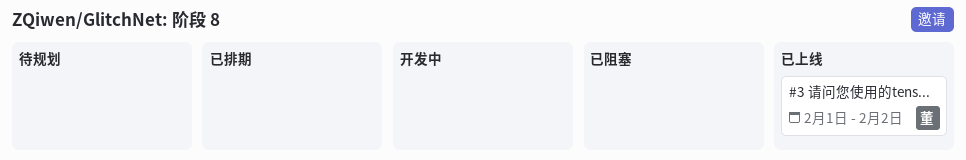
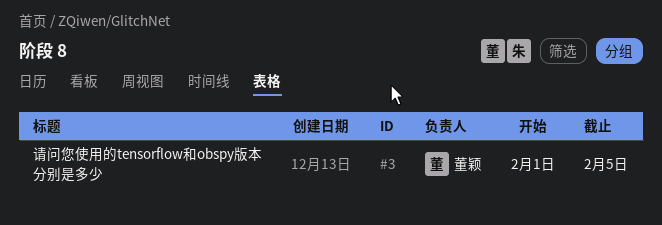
#3, due: Feb 2 -> Feb 5

